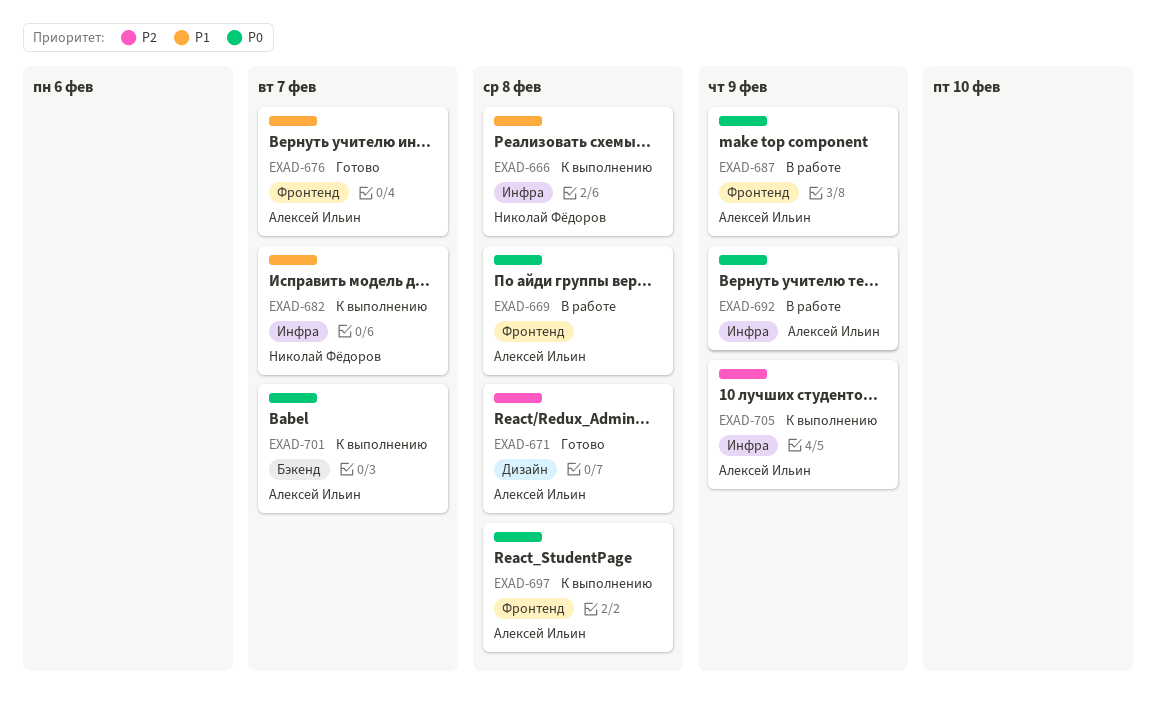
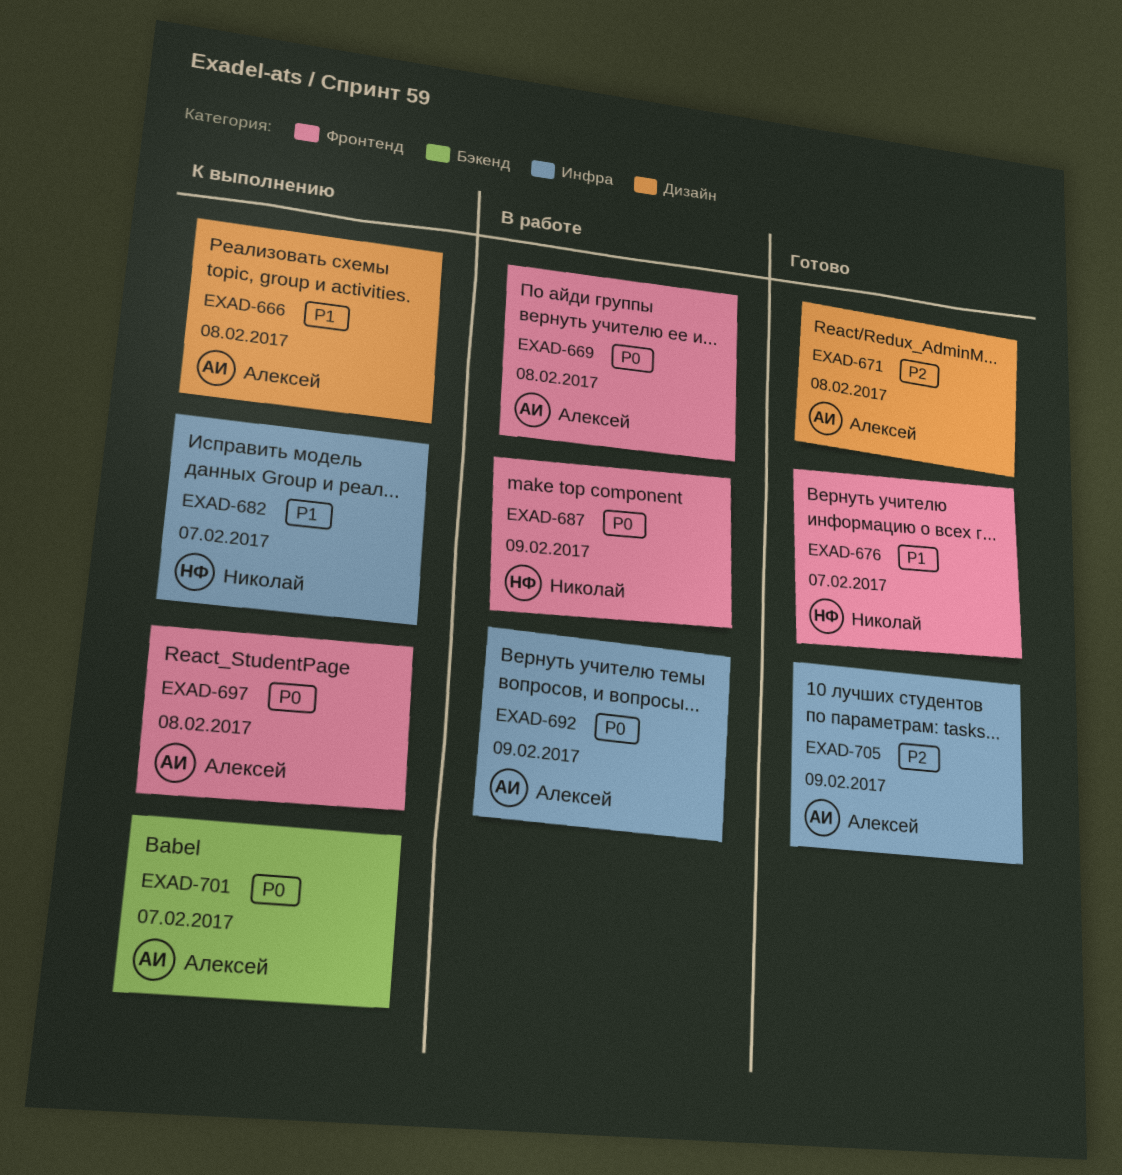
EXAD-666, owner: Николай Фёдоров -> Алексей Ильин
EXAD-666, label: Инфра -> Дизайн
EXAD-676, owner: Алексей Ильин -> Николай Фёдоров
EXAD-687, owner: Алексей Ильин -> Николай Фёдоров
EXAD-705, status: К выполнению -> Готово

